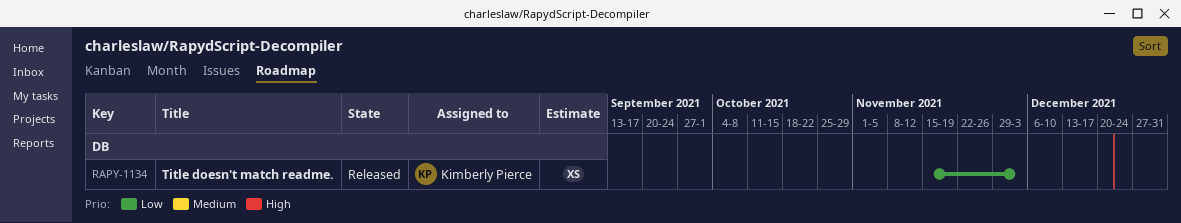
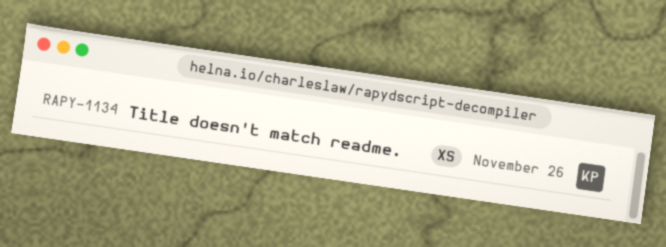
RAPY-1134, due: Dec 3 -> Nov 26

